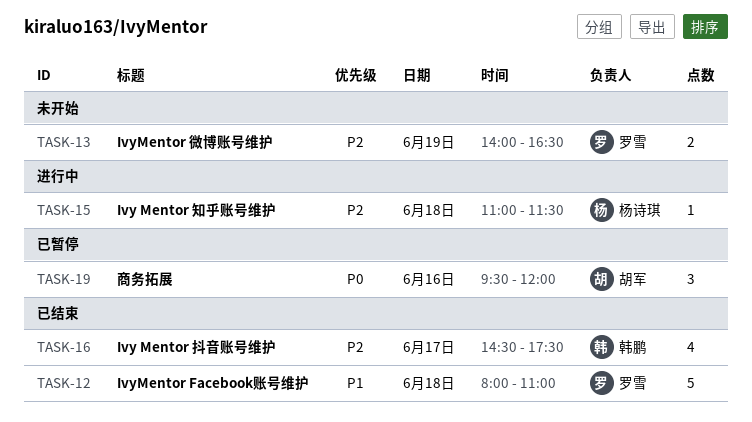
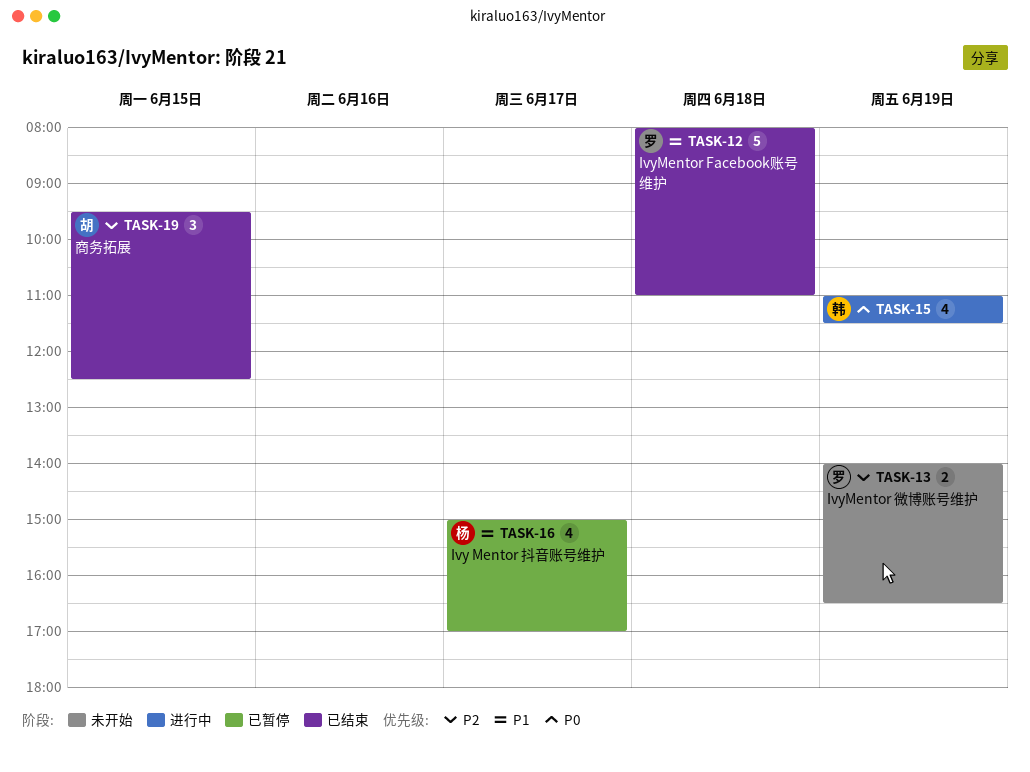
TASK-15, owner: 杨诗琪 -> 韩鹏
TASK-15, priority: P2 -> P0
TASK-15, estimate: 1 -> 4
TASK-15, day: Jun 18 -> Jun 19
TASK-16, status: 已结束 -> 已暂停
TASK-16, owner: 韩鹏 -> 杨诗琪
TASK-16, priority: P2 -> P1
TASK-16, begins: 14:30 -> 15:00
TASK-16, ends: 17:30 -> 17:00
TASK-19, status: 已暂停 -> 已结束
TASK-19, priority: P0 -> P2
TASK-19, day: Jun 16 -> Jun 15
TASK-19, ends: 12:00 -> 12:30

